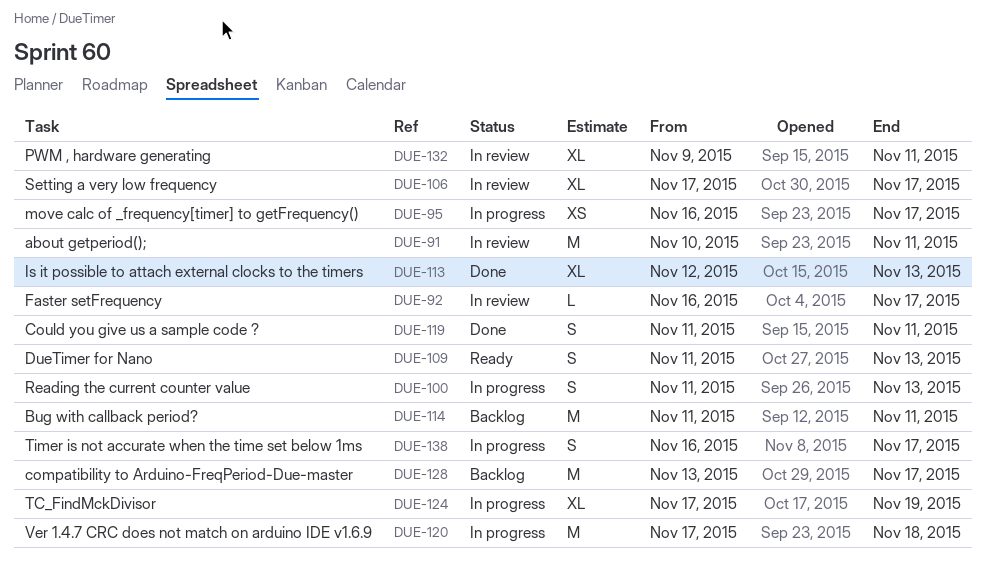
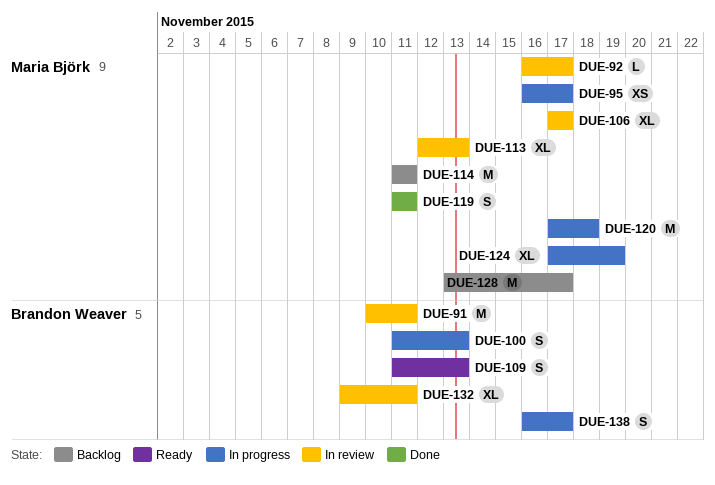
DUE-113, status: Done -> In review

